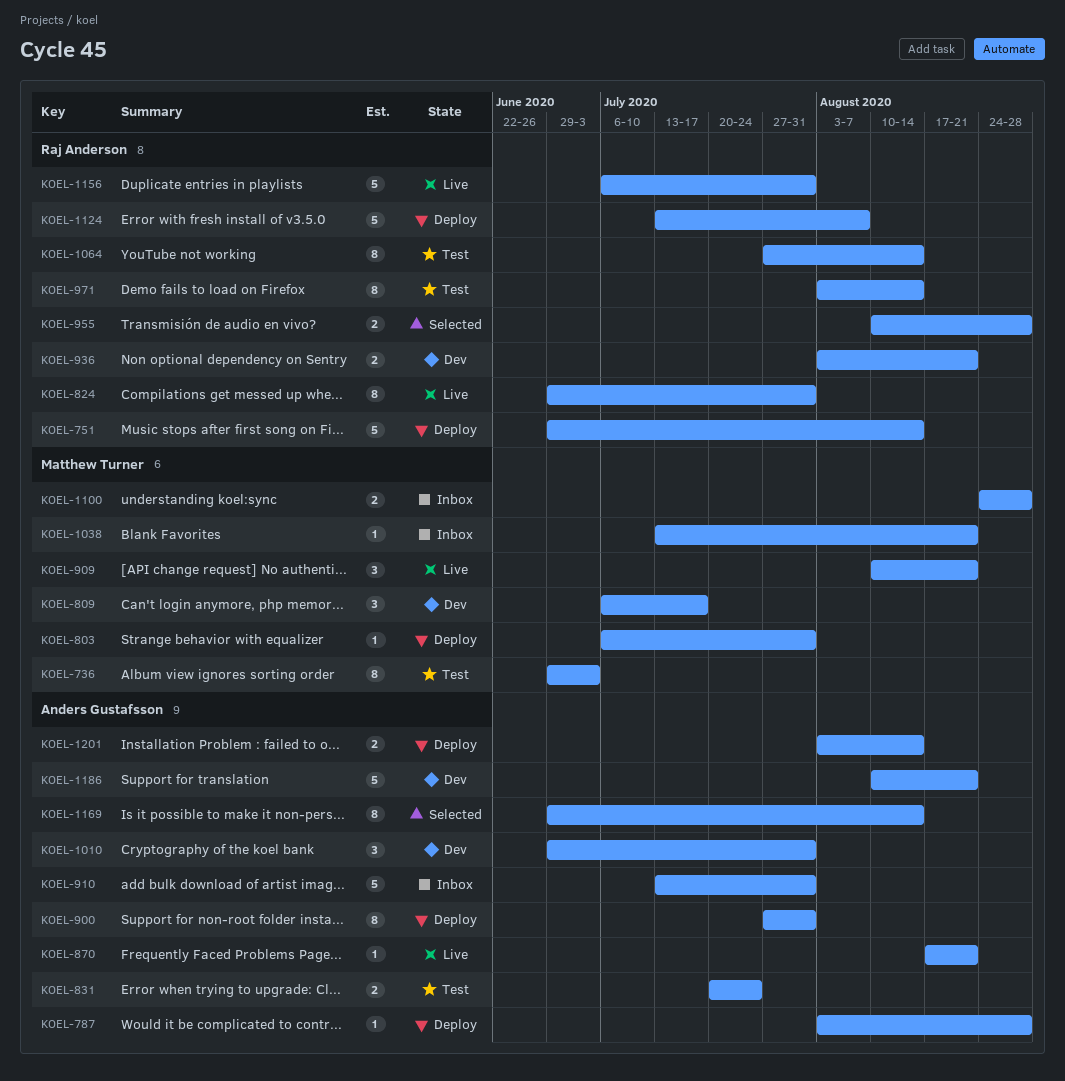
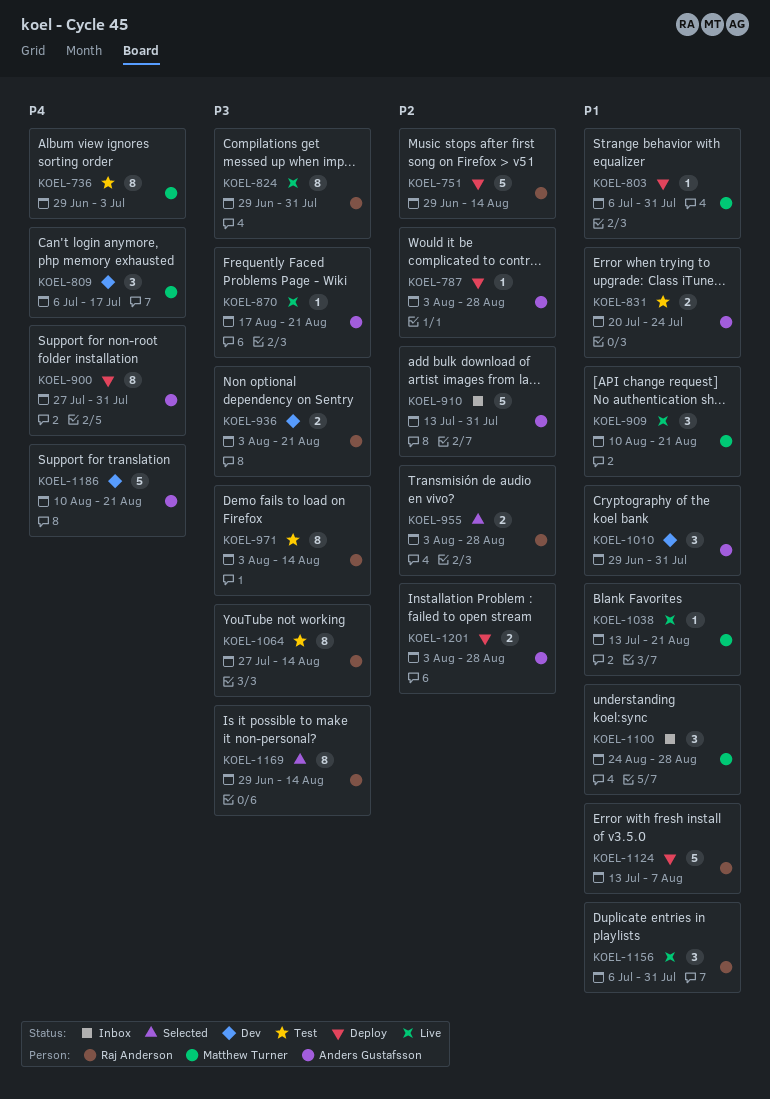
KOEL-955, start: Aug 10 -> Aug 3
KOEL-1038, status: Inbox -> Live
KOEL-1100, estimate: 2 -> 3
KOEL-1156, estimate: 5 -> 3
KOEL-1169, owner: Anders Gustafsson -> Raj Anderson
KOEL-1201, due: Aug 14 -> Aug 28

